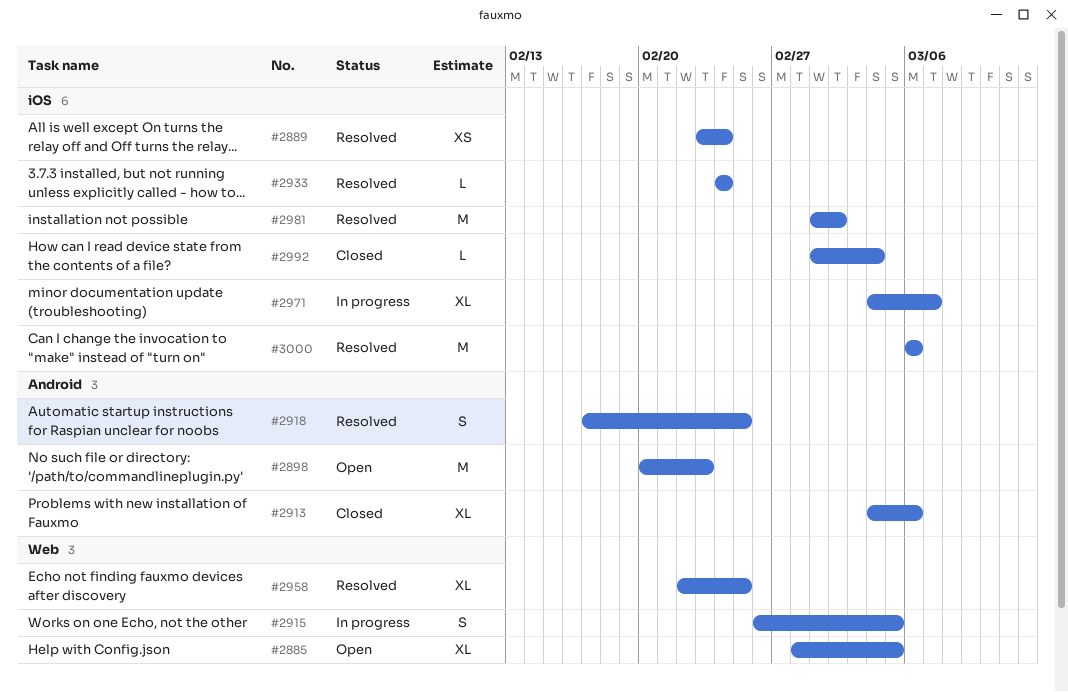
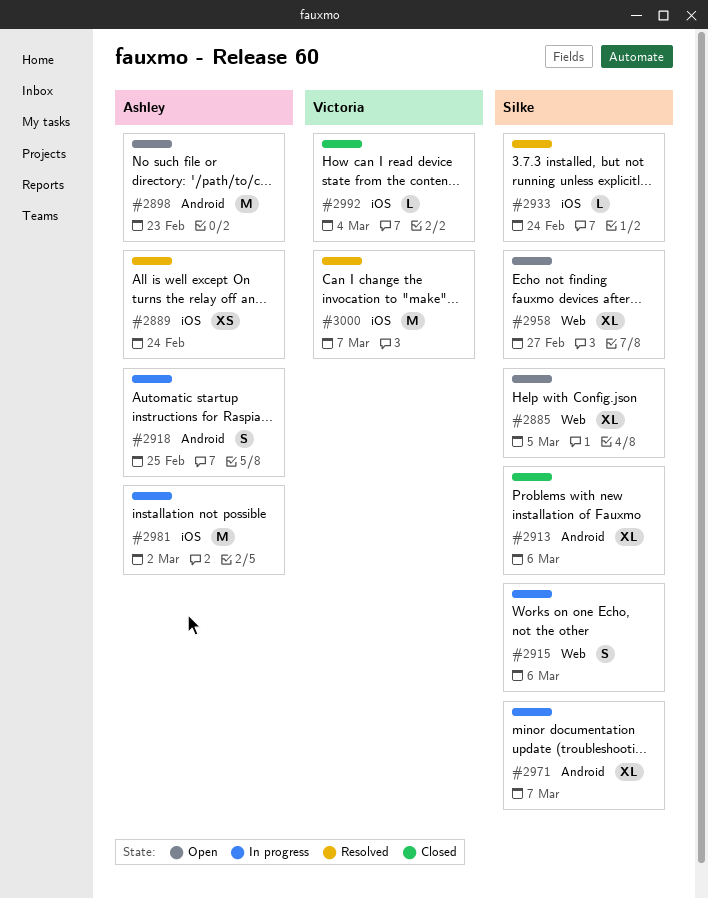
#2915, due: Mar 5 -> Mar 6
#2918, status: Resolved -> In progress
#2958, status: Resolved -> Open
#2958, due: Feb 25 -> Feb 27
#2971, label: iOS -> Android
#2981, status: Resolved -> In progress
#3000, due: Mar 6 -> Mar 7

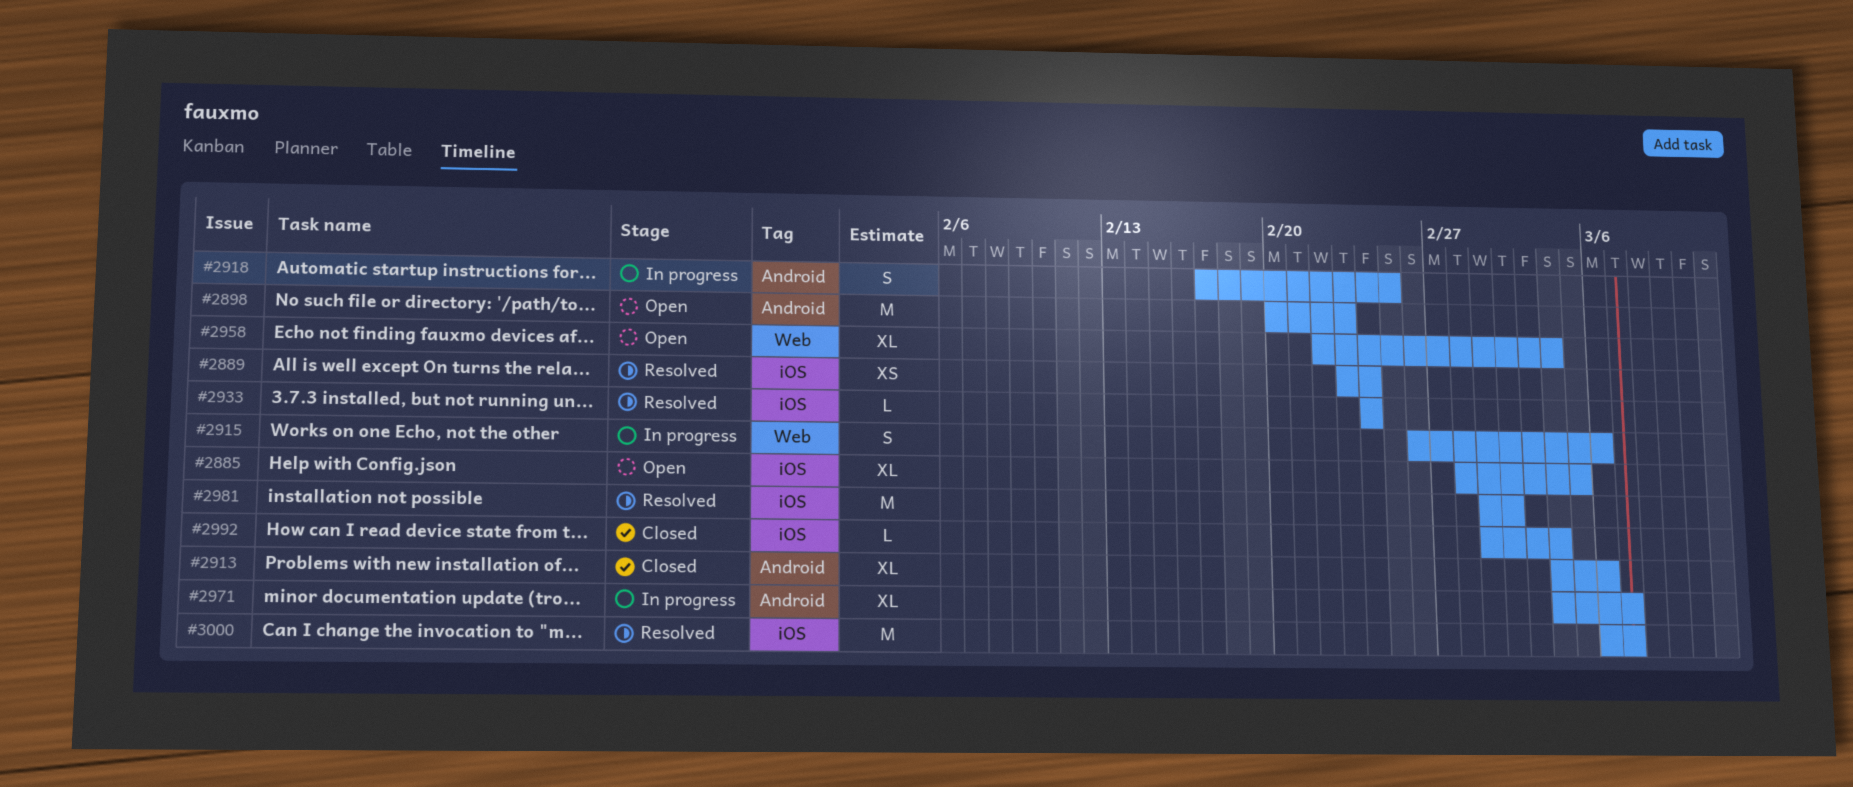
#2885, label: Web -> iOS
#2958, due: Feb 27 -> Mar 4
#2981, status: In progress -> Resolved

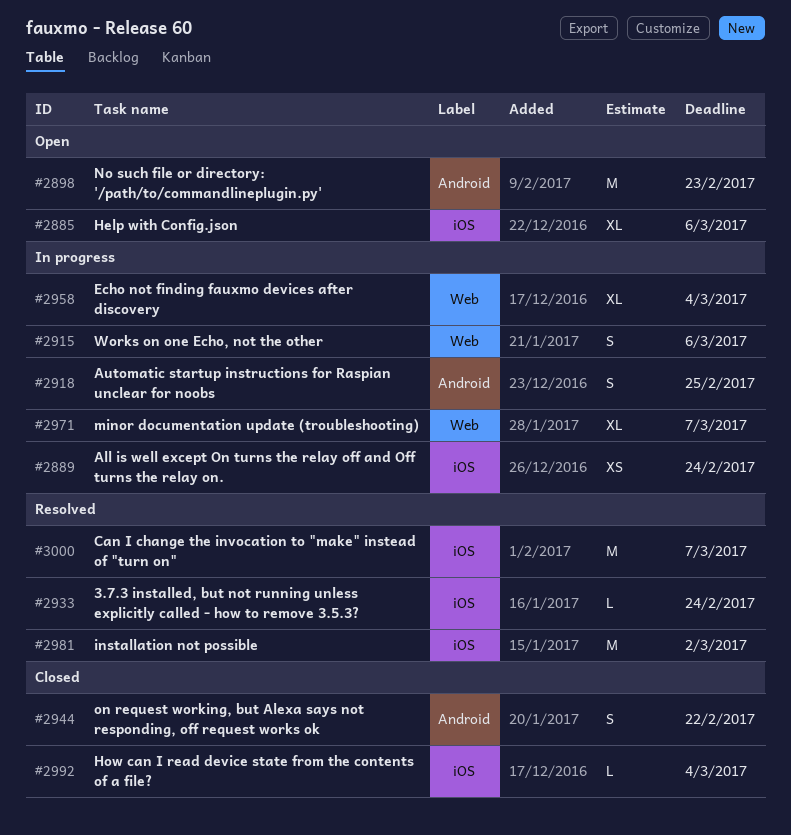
#2885, due: Mar 5 -> Mar 6
#2889, status: Resolved -> In progress
#2913: present -> none
#2944: none -> present
#2958, status: Open -> In progress
#2971, label: Android -> Web

